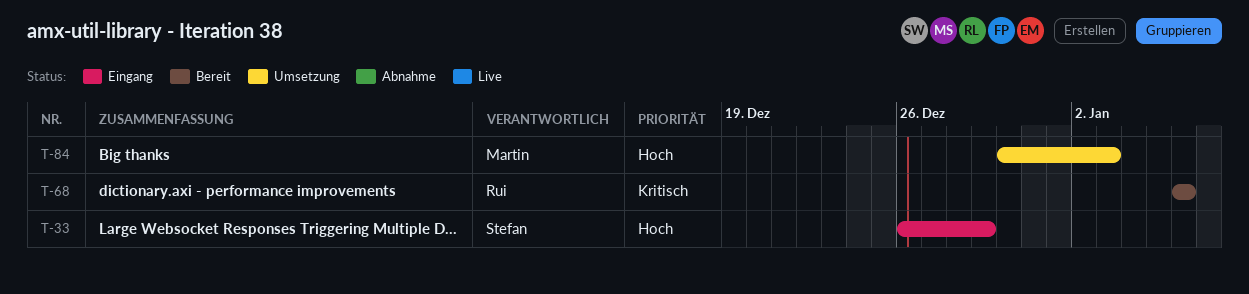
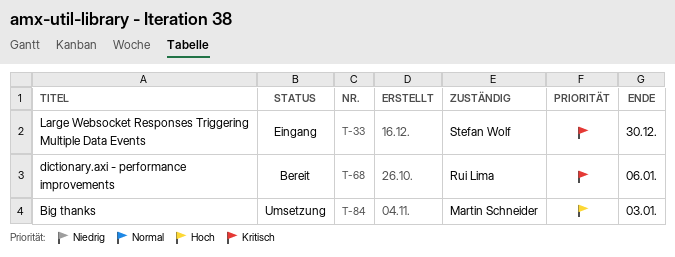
T-33, priority: Hoch -> Kritisch
T-33, due: Dec 29 -> Dec 30

